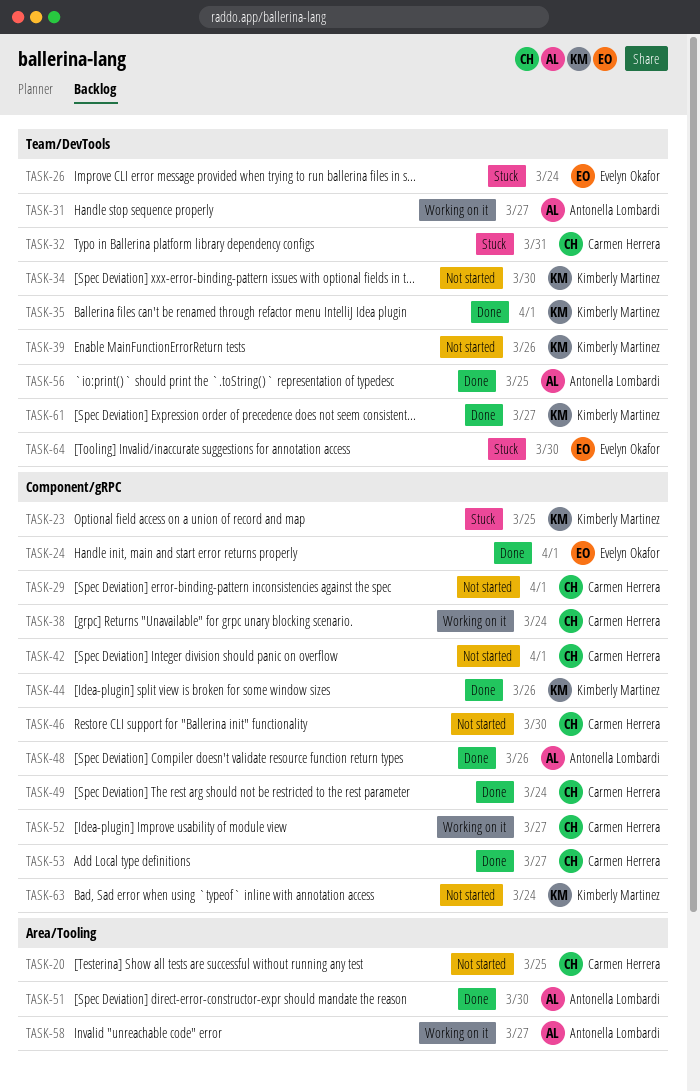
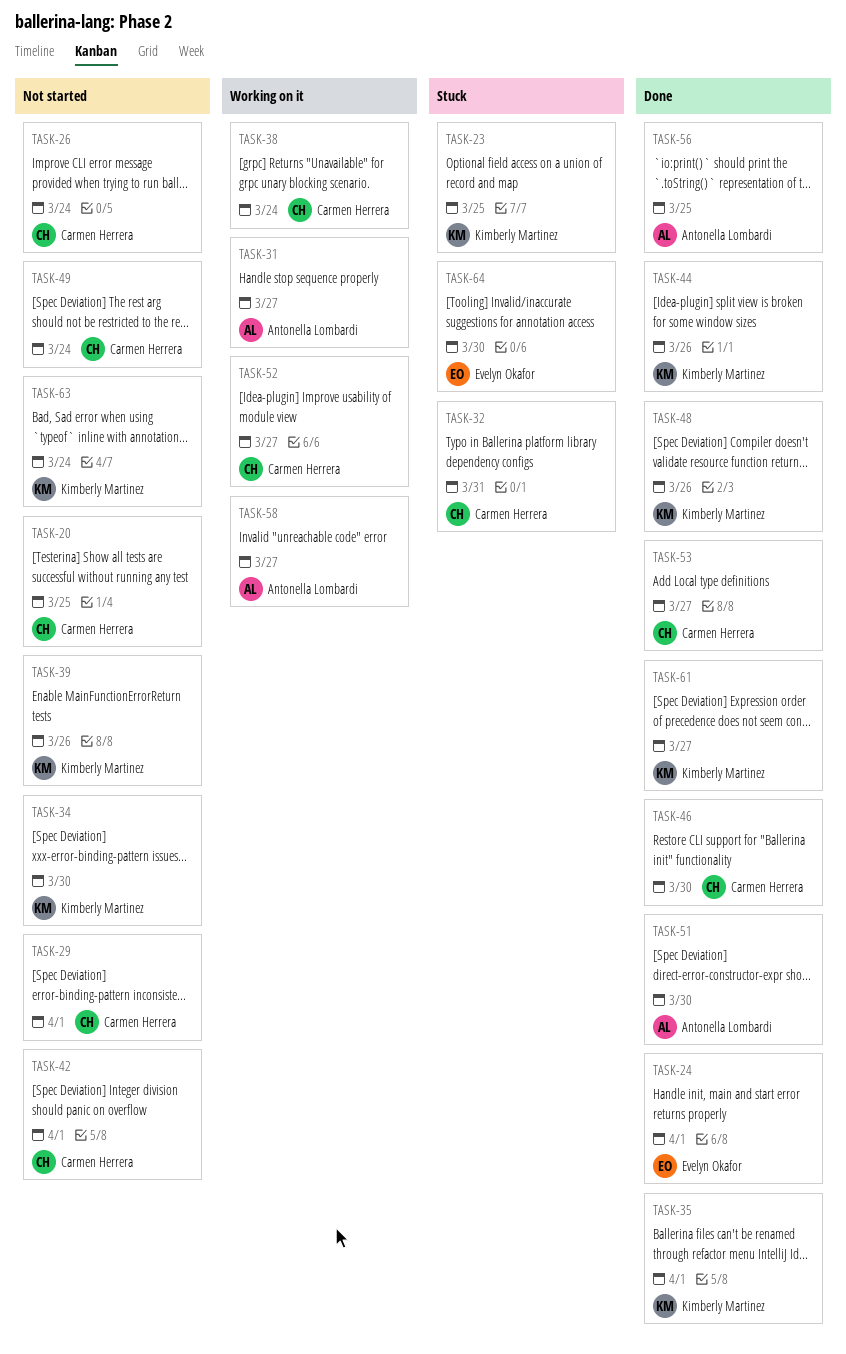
TASK-26, status: Stuck -> Not started
TASK-26, owner: Evelyn Okafor -> Carmen Herrera
TASK-46, status: Not started -> Done
TASK-48, owner: Antonella Lombardi -> Kimberly Martinez
TASK-49, status: Done -> Not started

